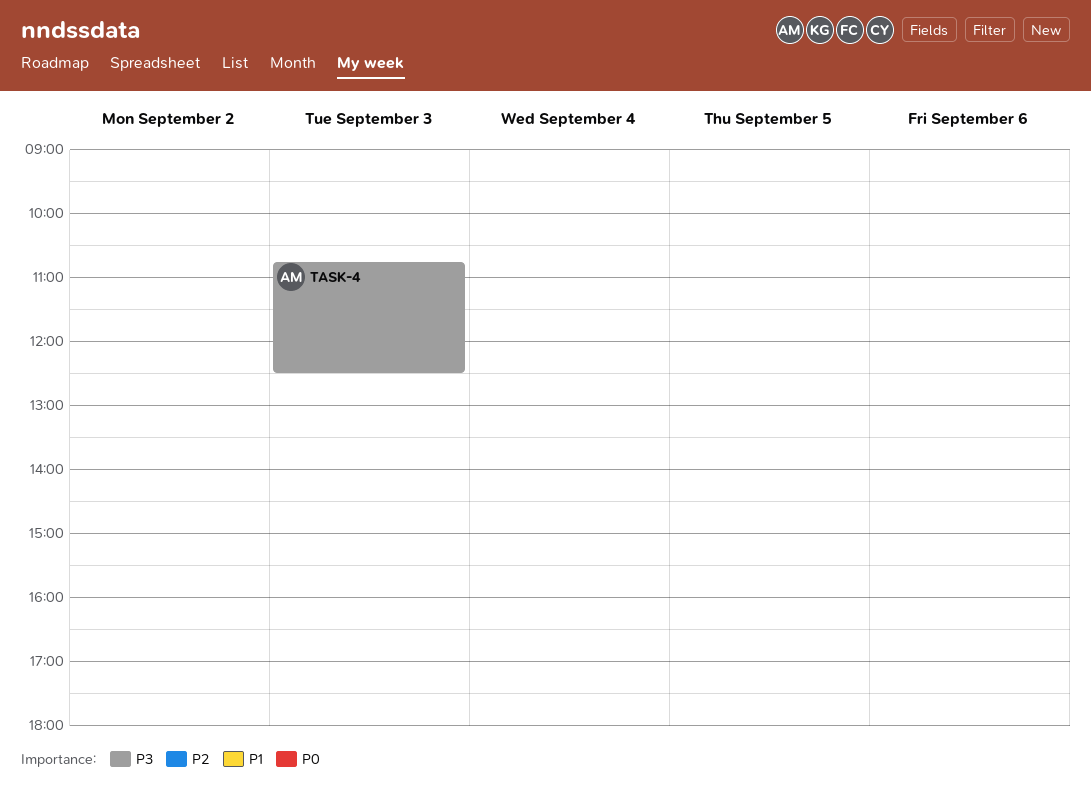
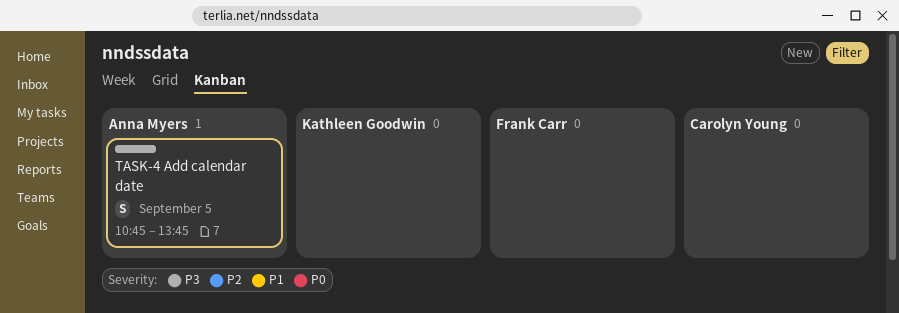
TASK-4, day: Sep 3 -> Sep 5
TASK-4, ends: 12:30 -> 13:45

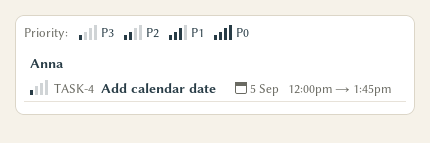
TASK-4, begins: 10:45 -> 12:00

